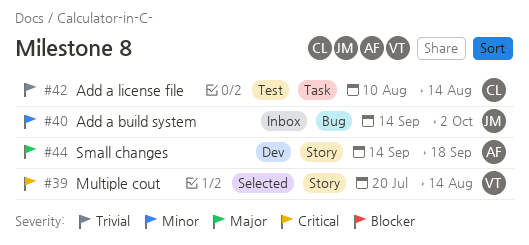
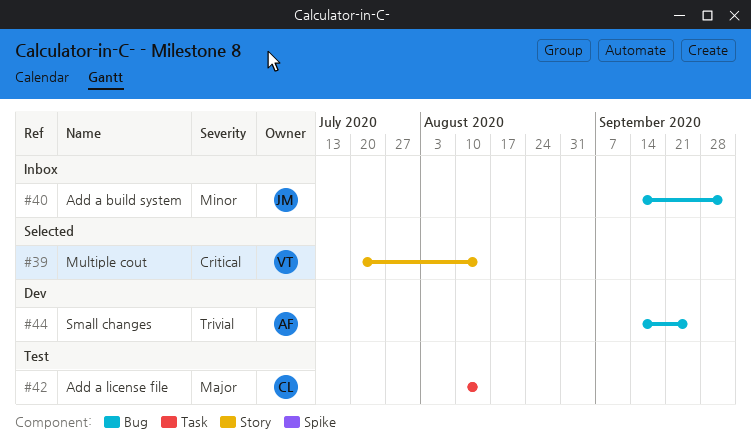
#42, priority: Trivial -> Major
#44, priority: Major -> Trivial
#44, label: Story -> Bug
#44, due: Sep 18 -> Sep 25

